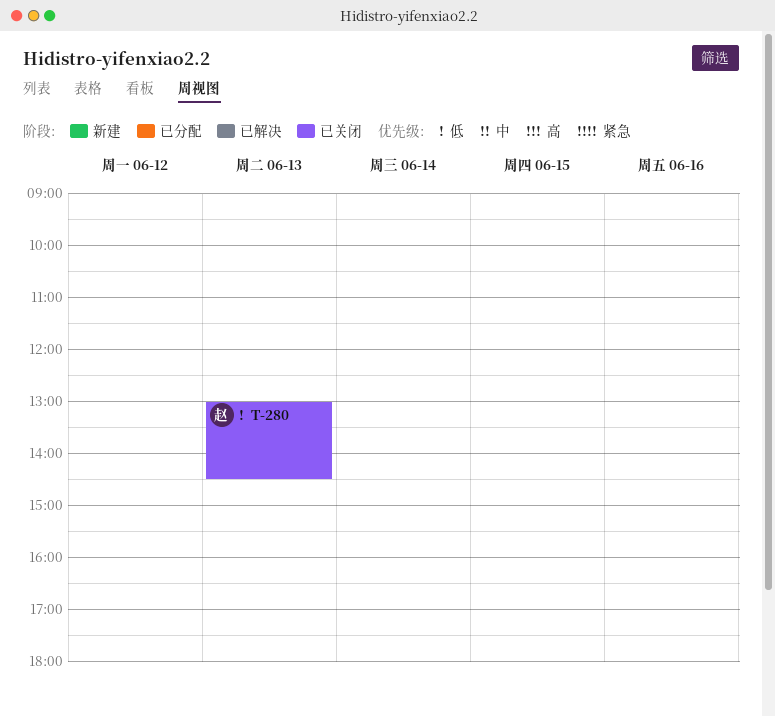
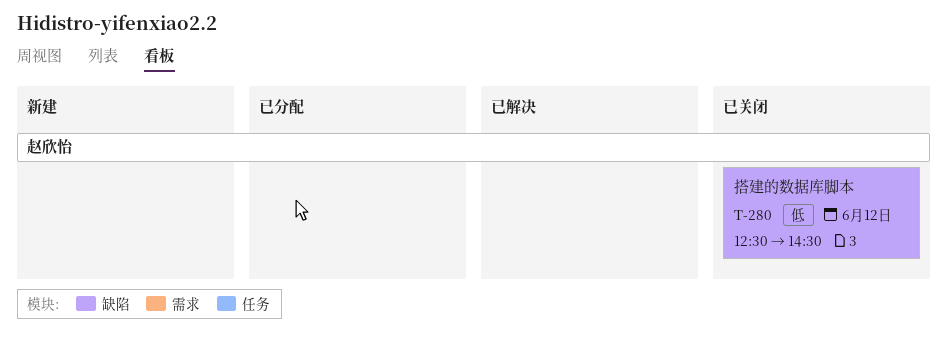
T-280, day: Jun 13 -> Jun 12
T-280, begins: 13:00 -> 12:30

